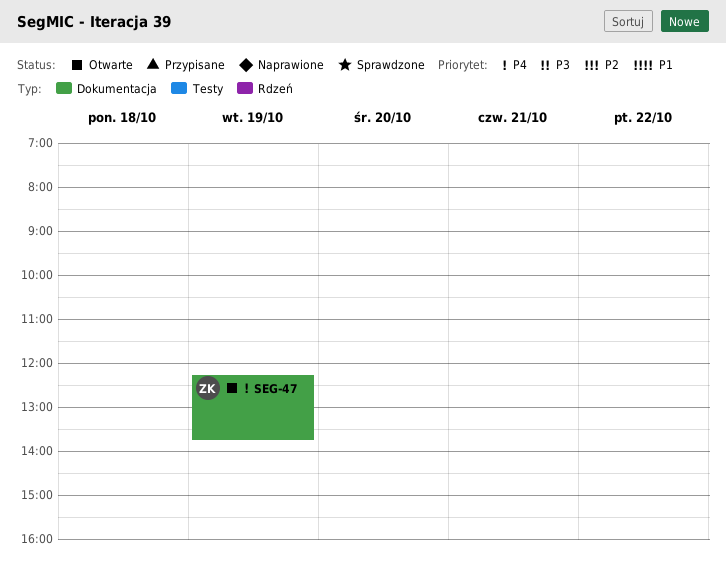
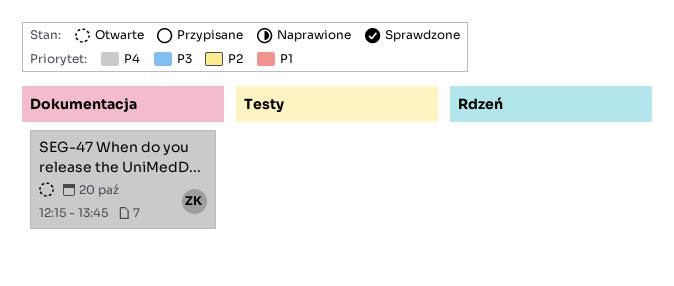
SEG-47, day: Oct 19 -> Oct 20

